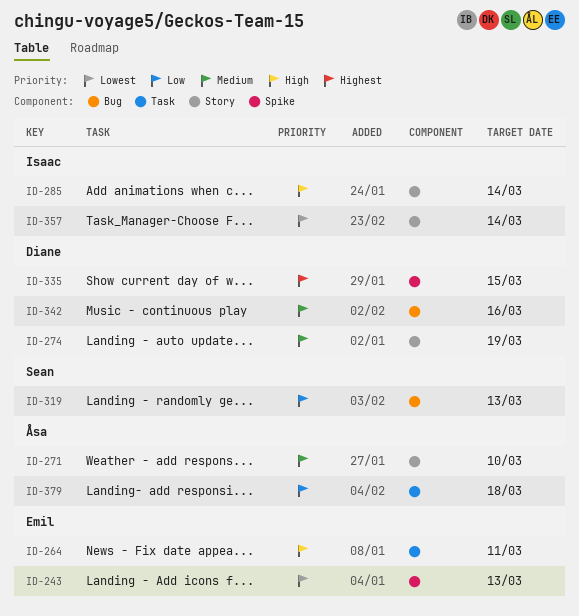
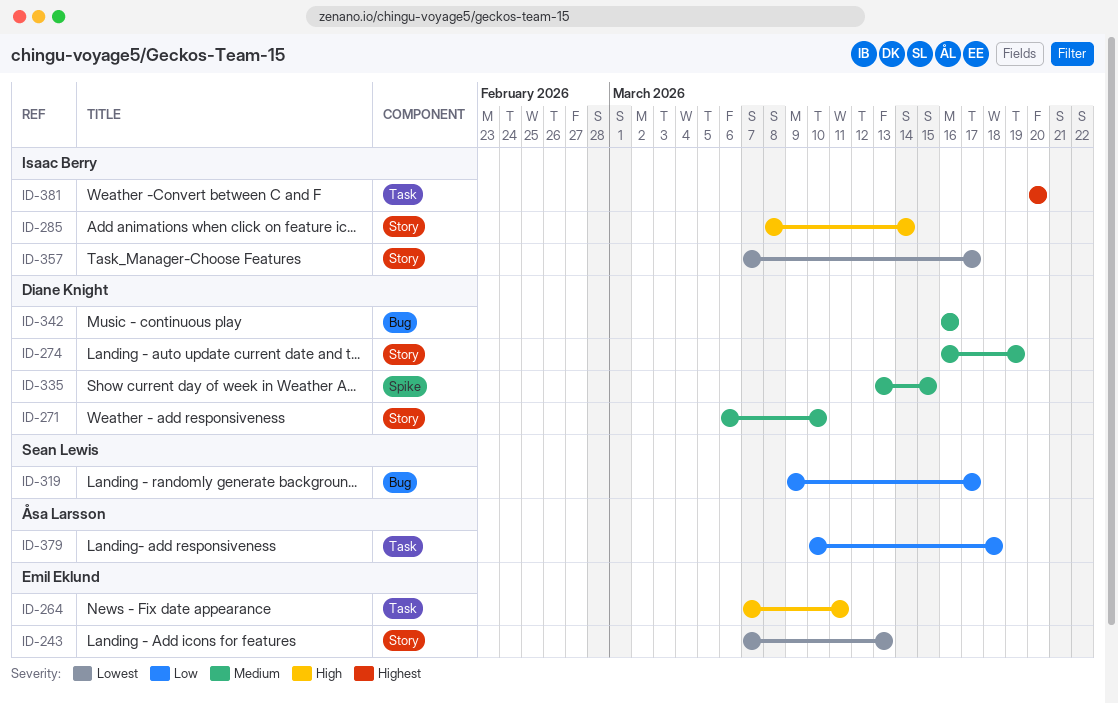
ID-243, label: Spike -> Story
ID-271, owner: Åsa Larsson -> Diane Knight
ID-319, due: Mar 13 -> Mar 17
ID-335, priority: Highest -> Medium
ID-357, due: Mar 14 -> Mar 17
ID-381: none -> present

